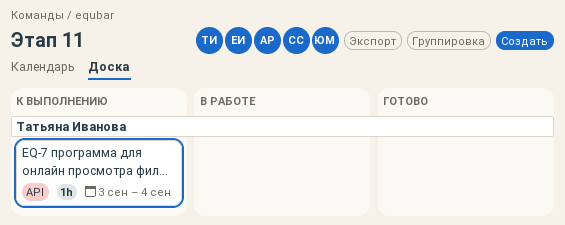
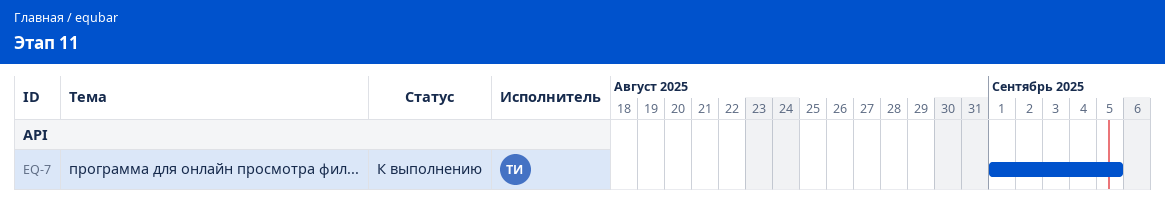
EQ-7, start: Sep 3 -> Sep 1
EQ-7, due: Sep 4 -> Sep 5

